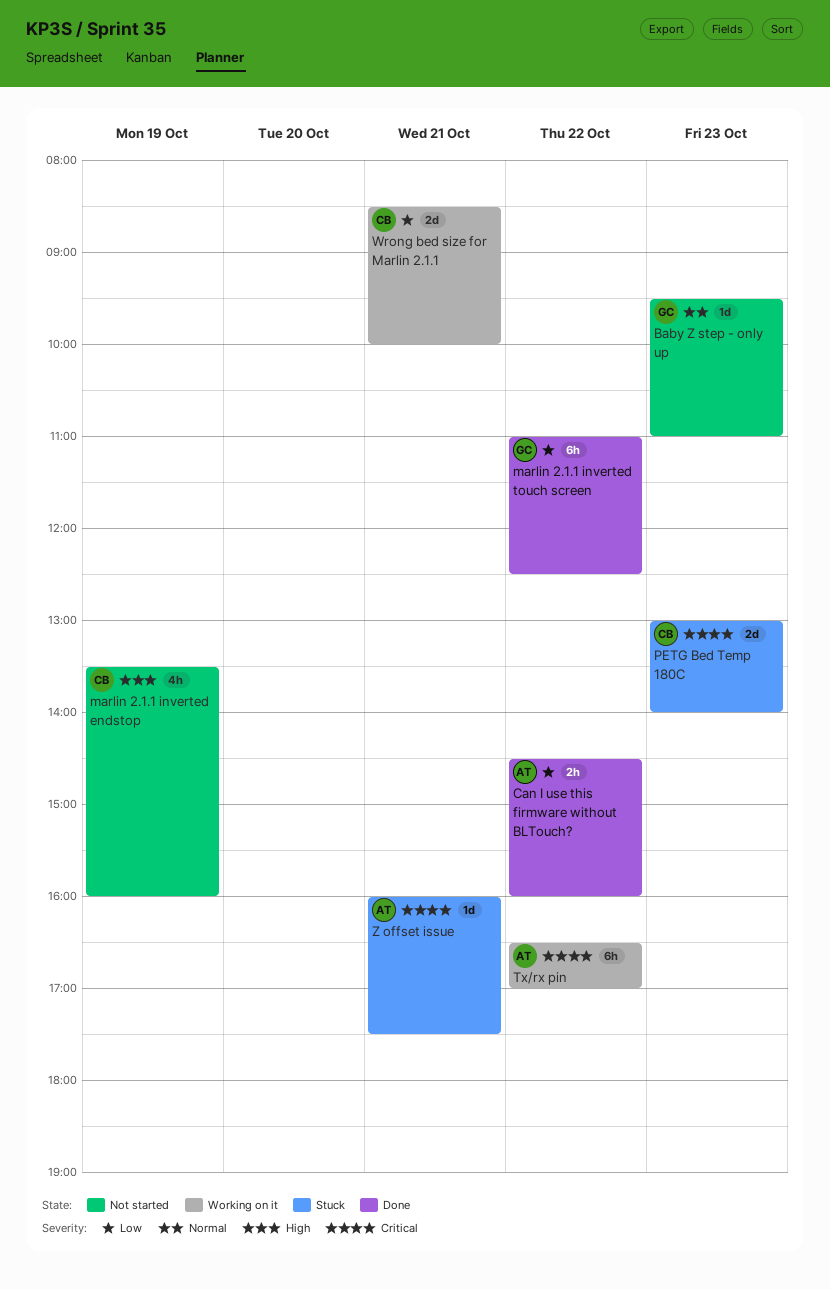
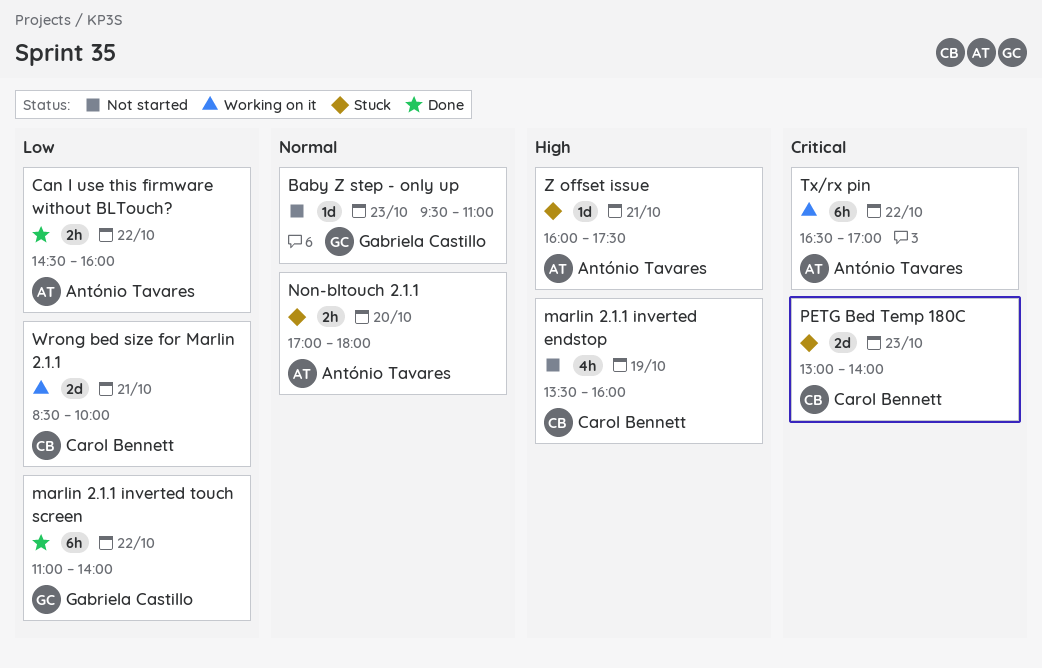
marlin 2.1.1 inverted touch screen, ends: 12:30 -> 14:00
Non-bltouch 2.1.1: none -> present
Z offset issue, priority: Critical -> High

